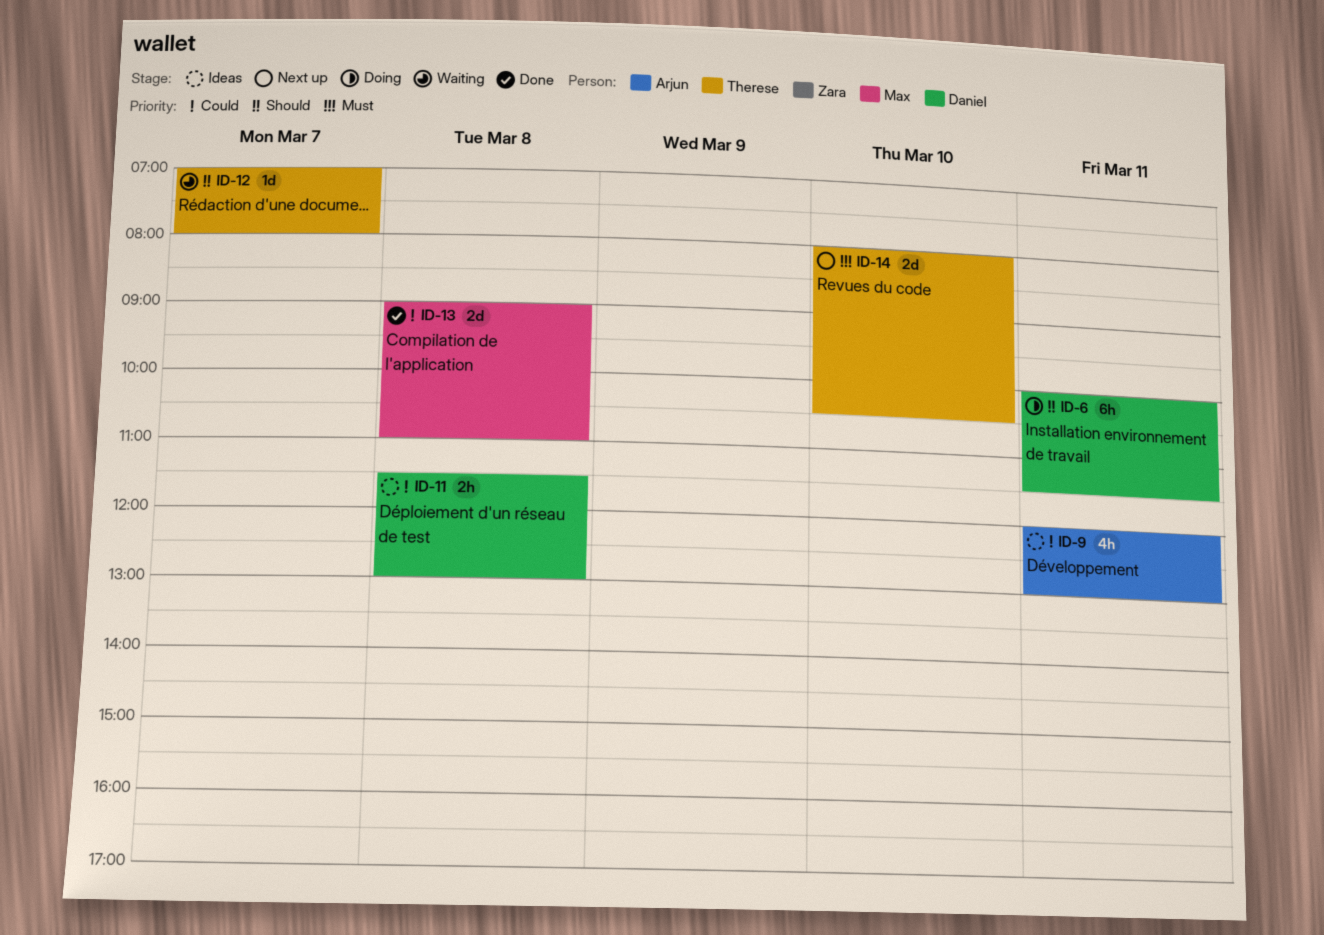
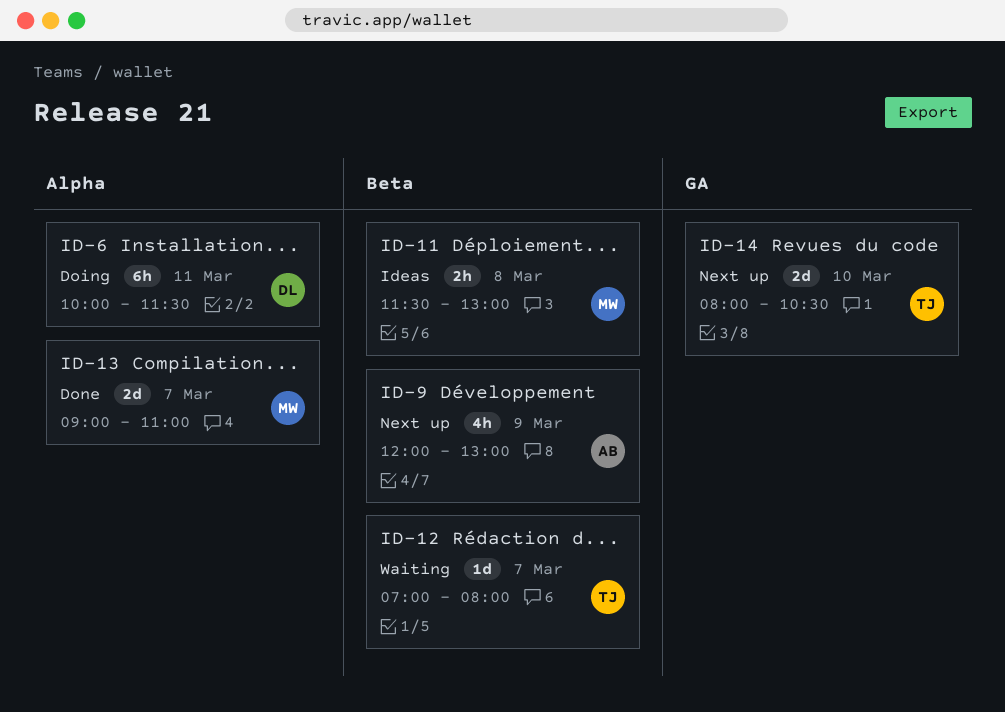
ID-9, status: Ideas -> Next up
ID-9, day: Mar 11 -> Mar 9
ID-11, owner: Daniel -> Max
ID-13, day: Mar 8 -> Mar 7

